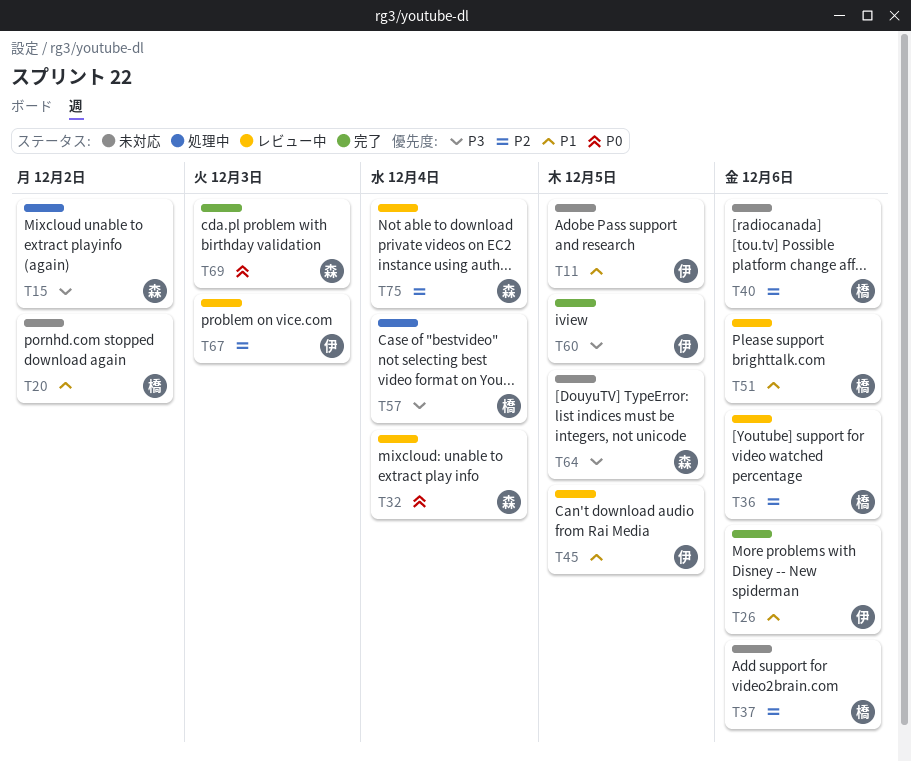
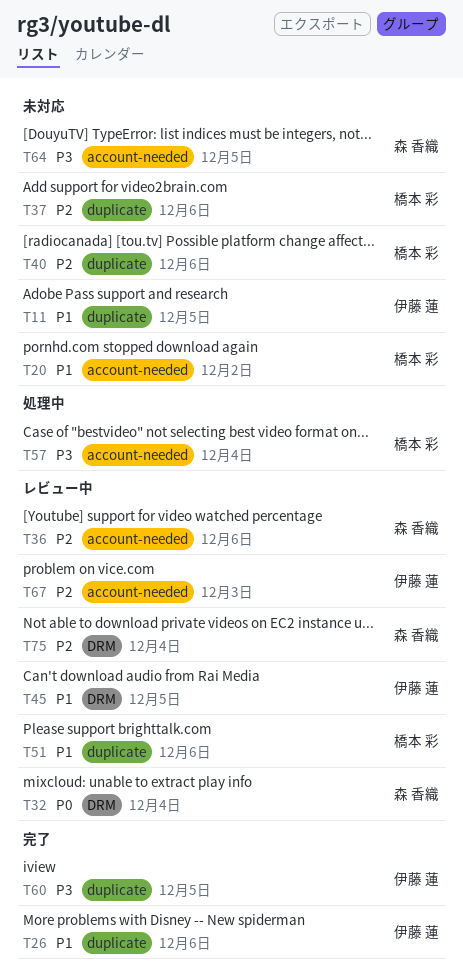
T15: present -> none
T36, owner: 橋本 彩 -> 森 香織
T69: present -> none

